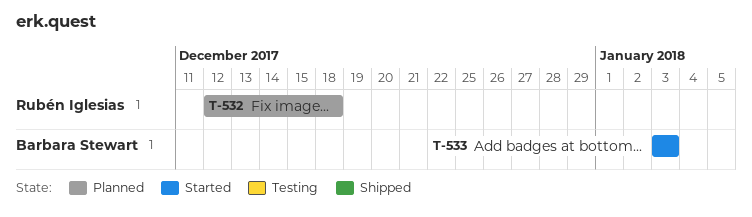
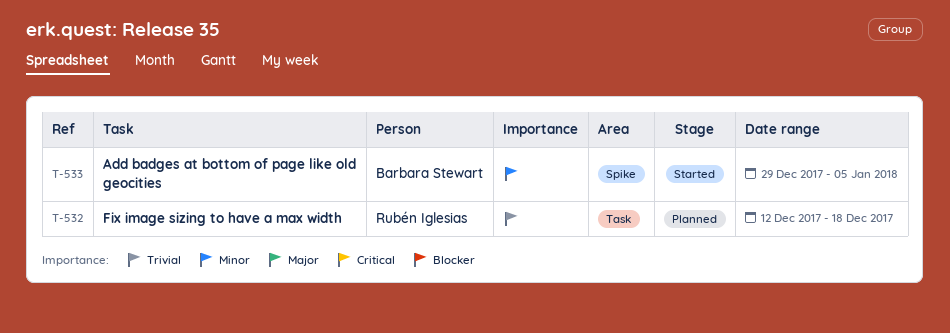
T-533, start: Jan 3 -> Dec 29
T-533, due: Jan 3 -> Jan 5

